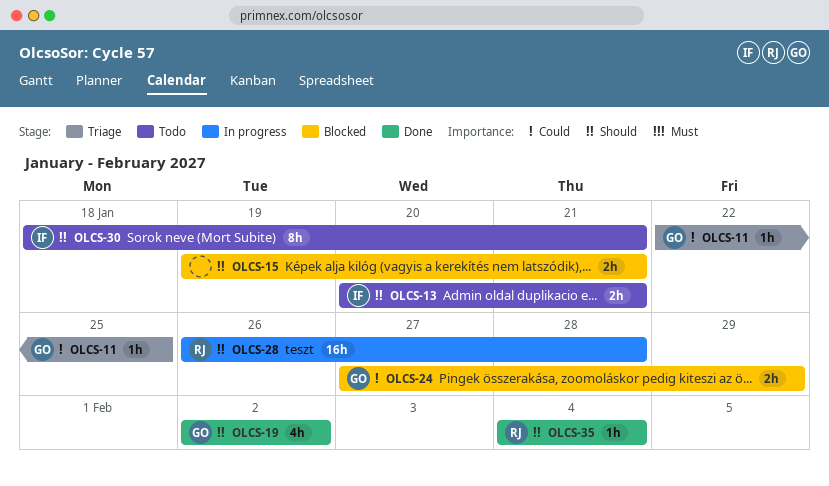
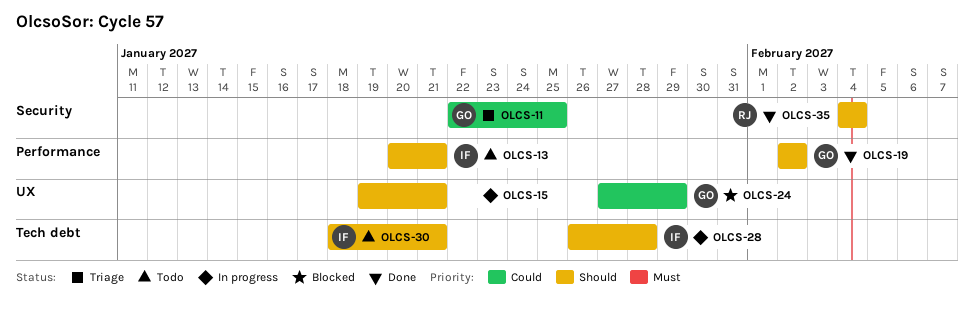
OLCS-15, status: Blocked -> In progress
OLCS-28, owner: RJ -> IF

